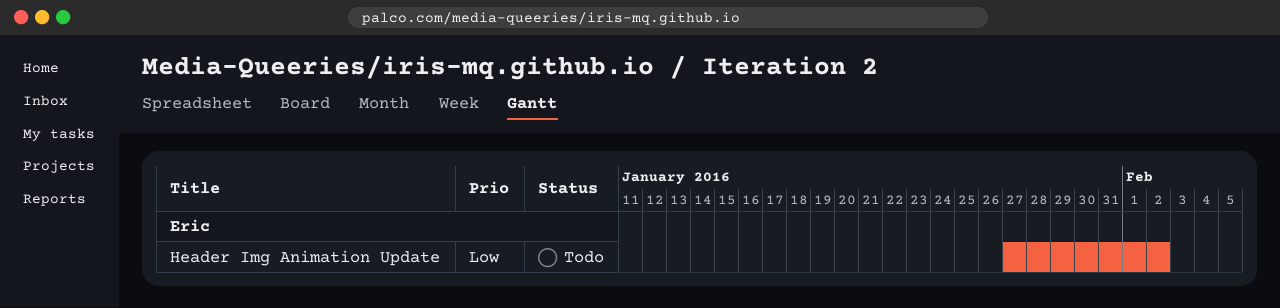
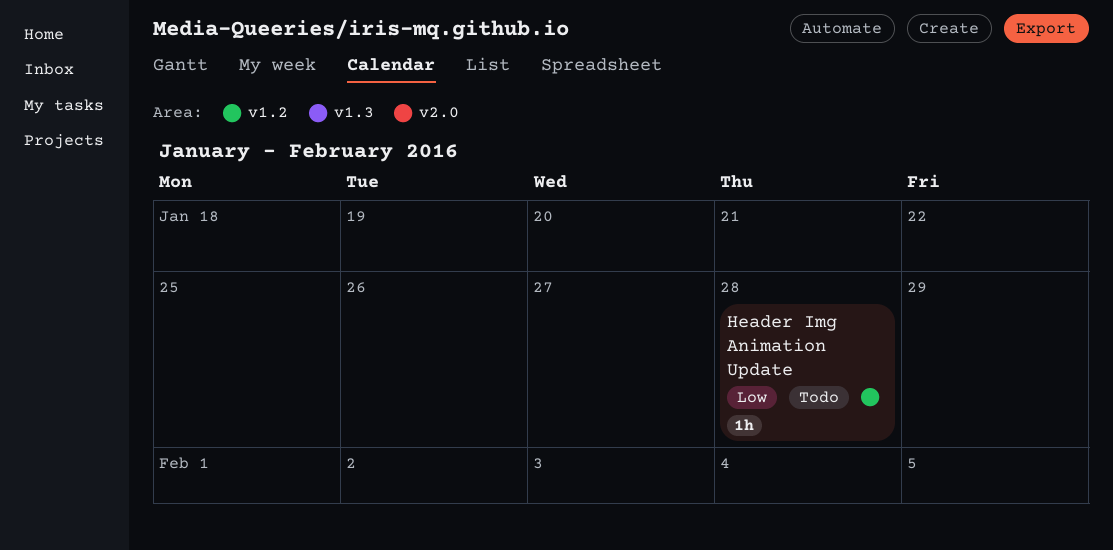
Header Img Animation Update, due: Feb 2 -> Jan 28

